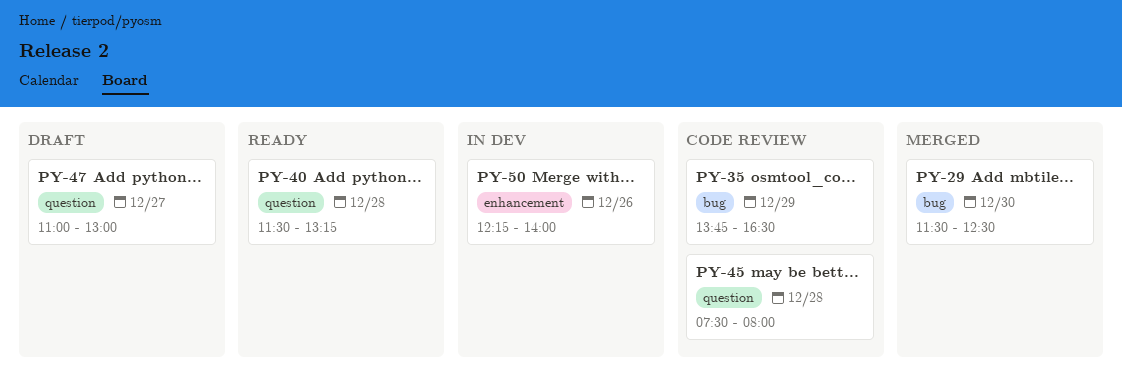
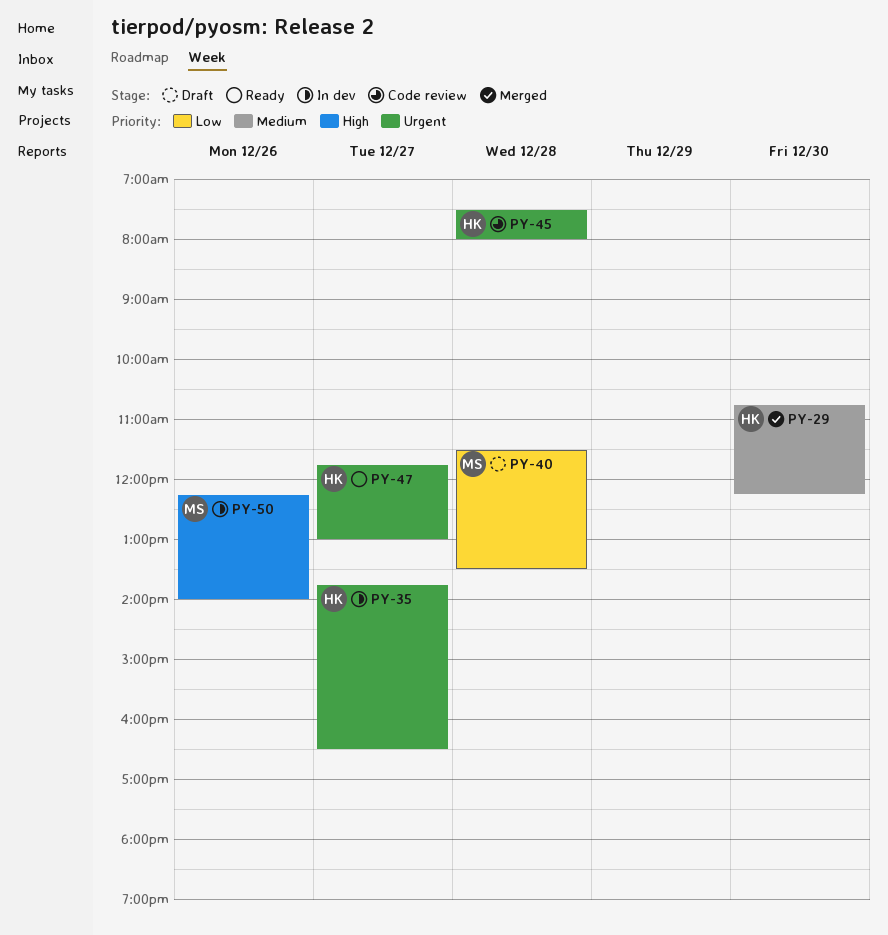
PY-29, begins: 11:30 -> 10:45
PY-29, ends: 12:30 -> 12:15
PY-35, status: Code review -> In dev
PY-35, day: Dec 29 -> Dec 27
PY-40, status: Ready -> Draft
PY-40, ends: 13:15 -> 13:30
PY-47, status: Draft -> Ready
PY-47, begins: 11:00 -> 11:45

